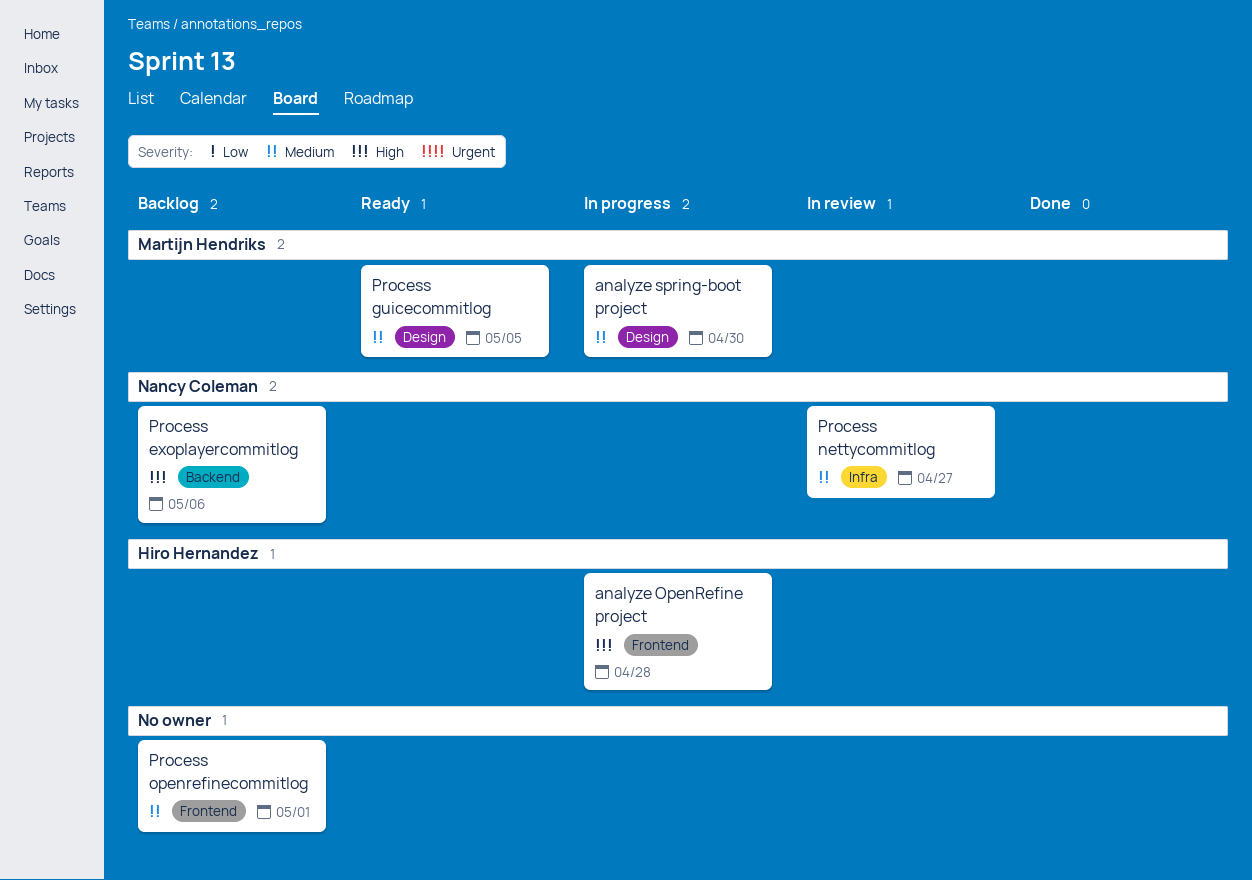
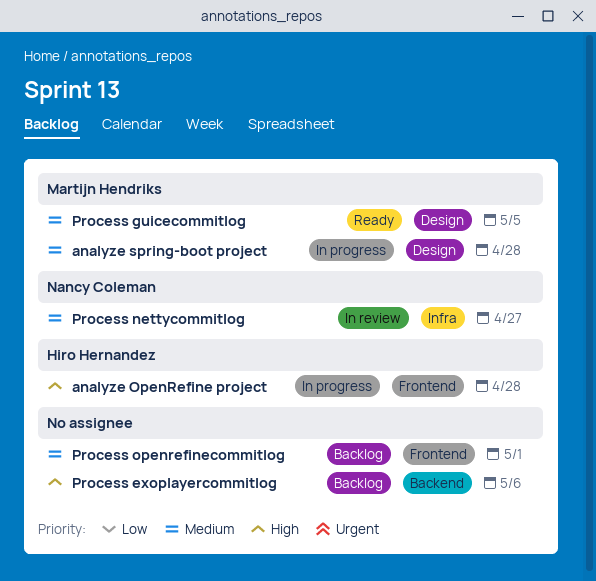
analyze spring-boot project, due: Apr 30 -> Apr 28
Process exoplayercommitlog, owner: Nancy Coleman -> none

